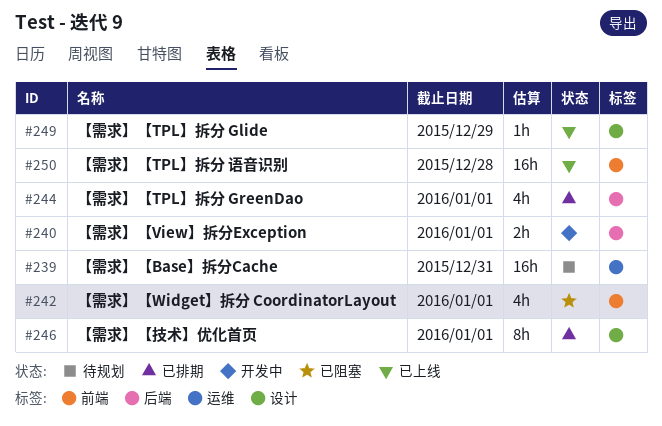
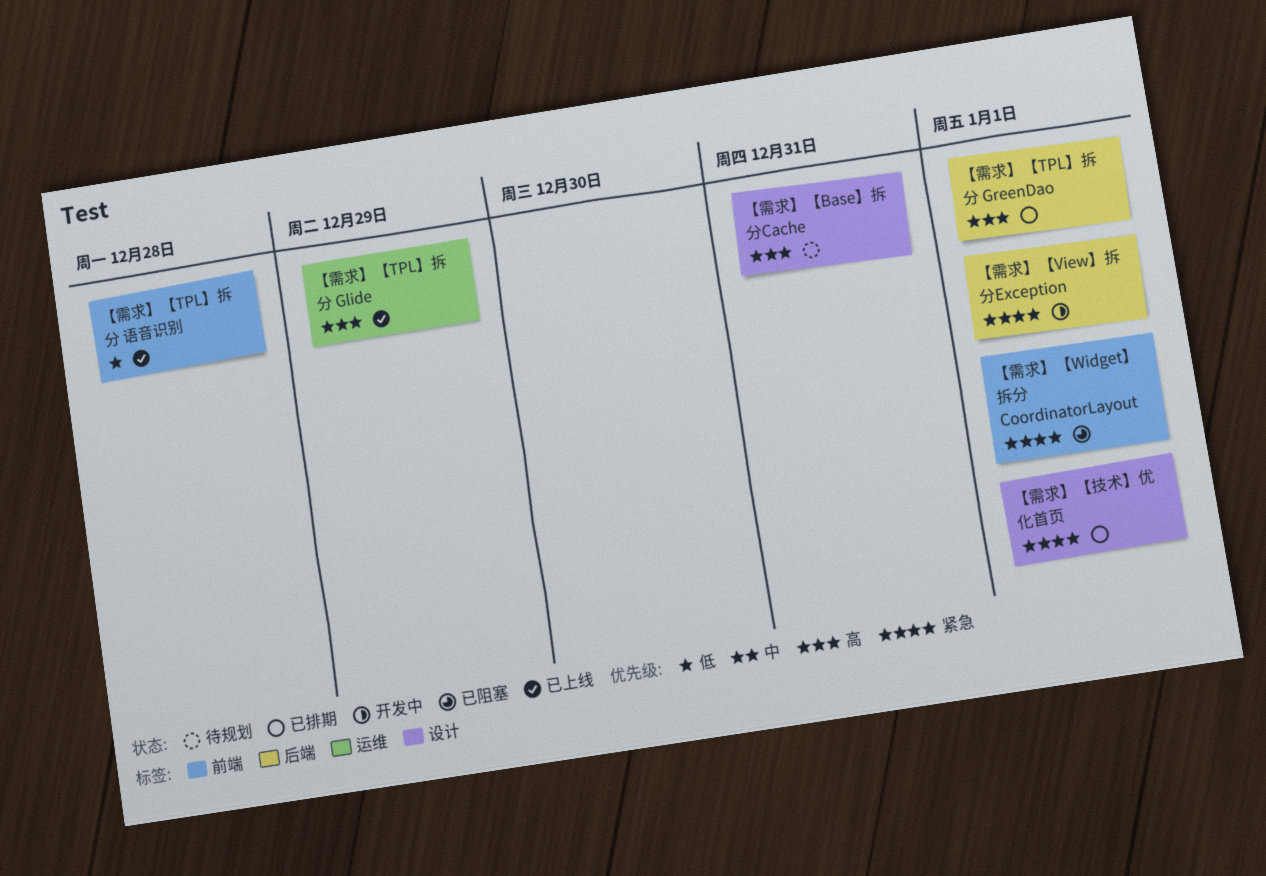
【需求】【Base】拆分Cache, label: 运维 -> 设计
【需求】【TPL】拆分 Glide, label: 设计 -> 运维

